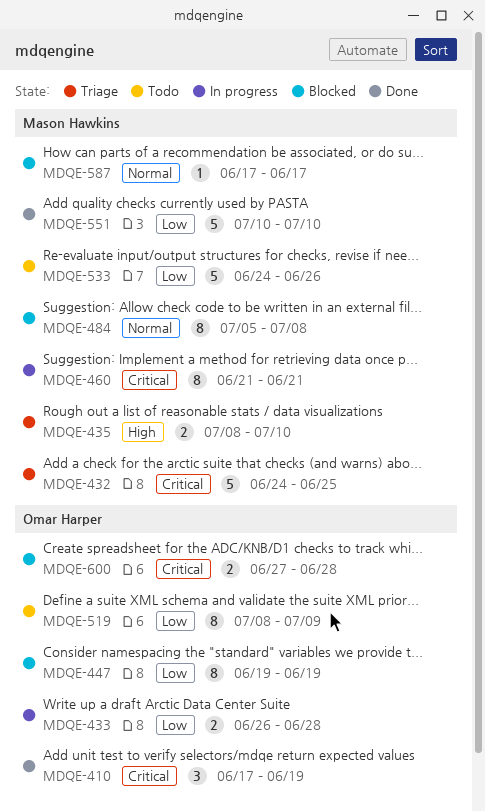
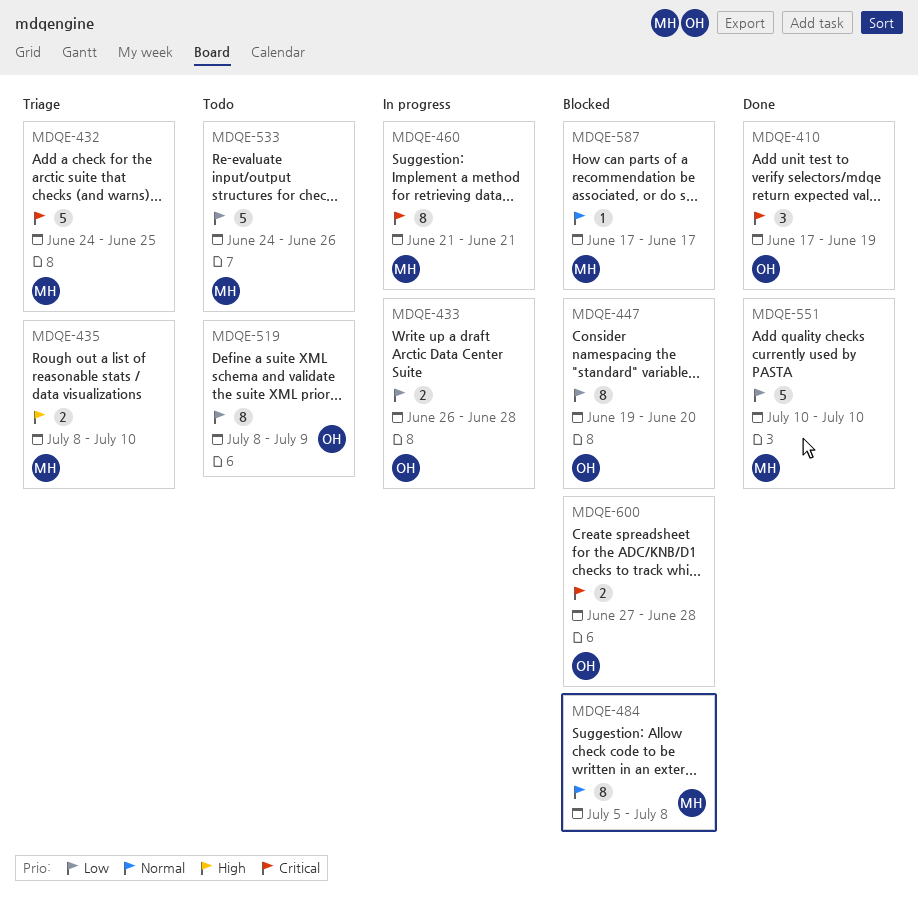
MDQE-447, due: Jun 19 -> Jun 20

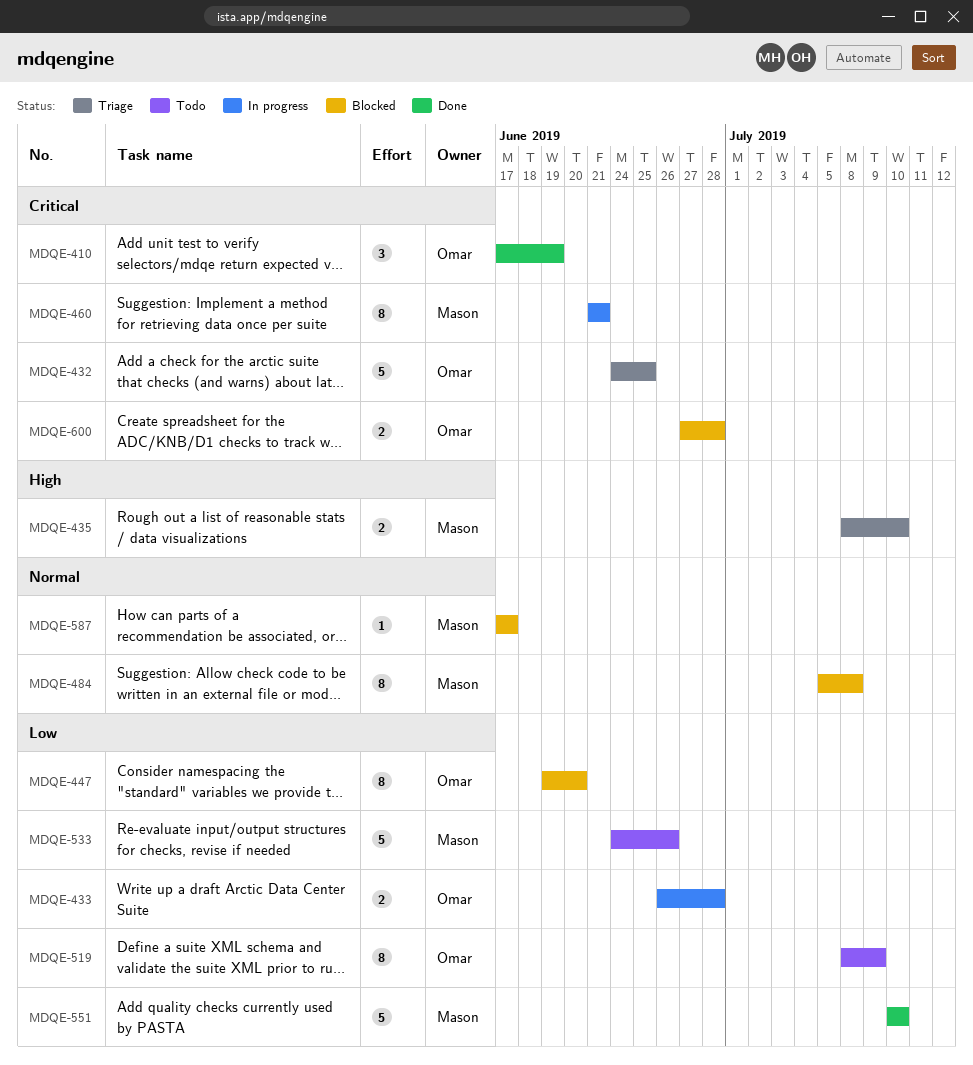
MDQE-432, owner: Mason -> Omar

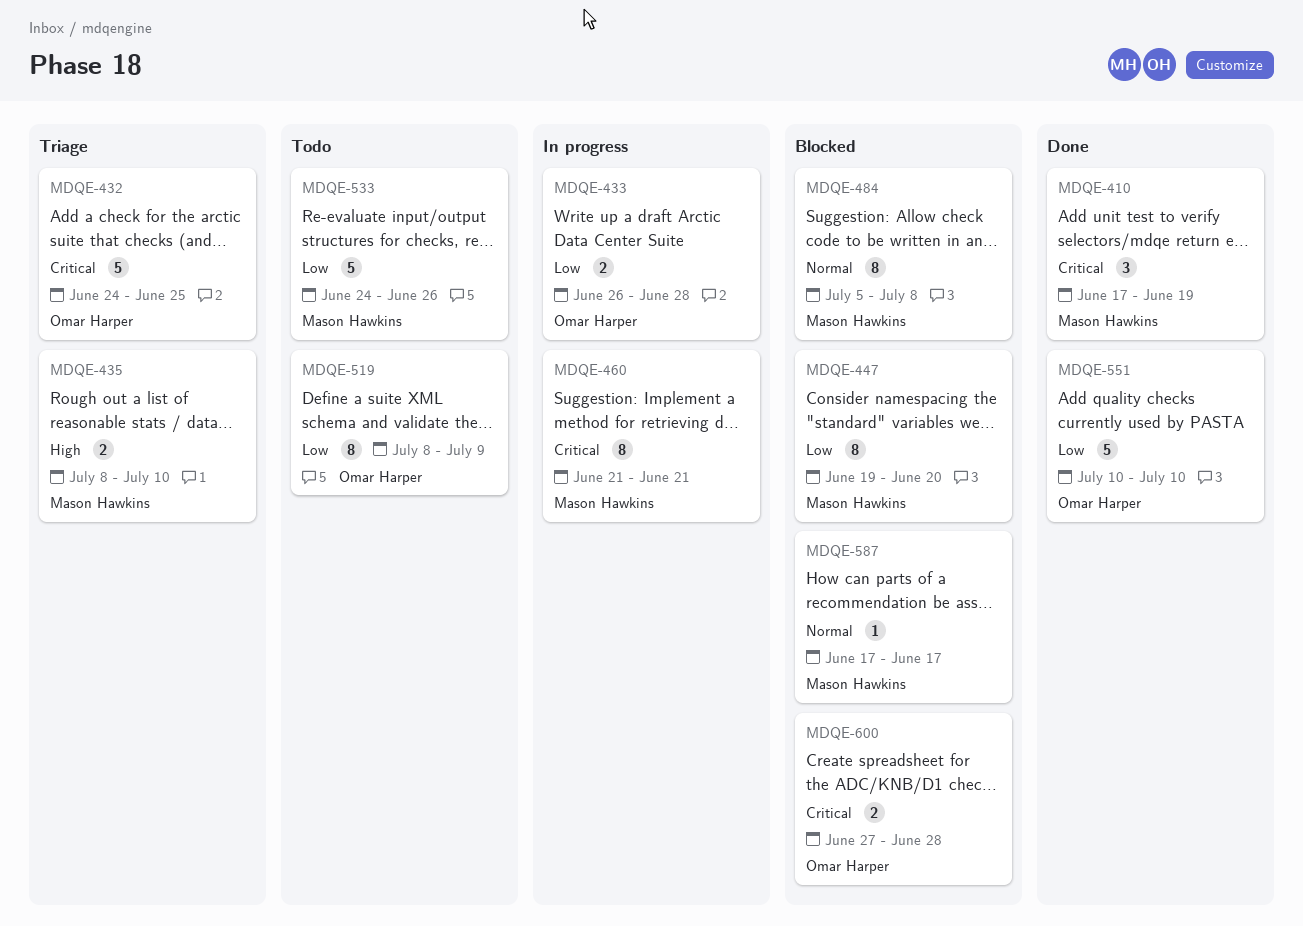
MDQE-410, owner: Omar Harper -> Mason Hawkins
MDQE-447, owner: Omar Harper -> Mason Hawkins
MDQE-551, owner: Mason Hawkins -> Omar Harper

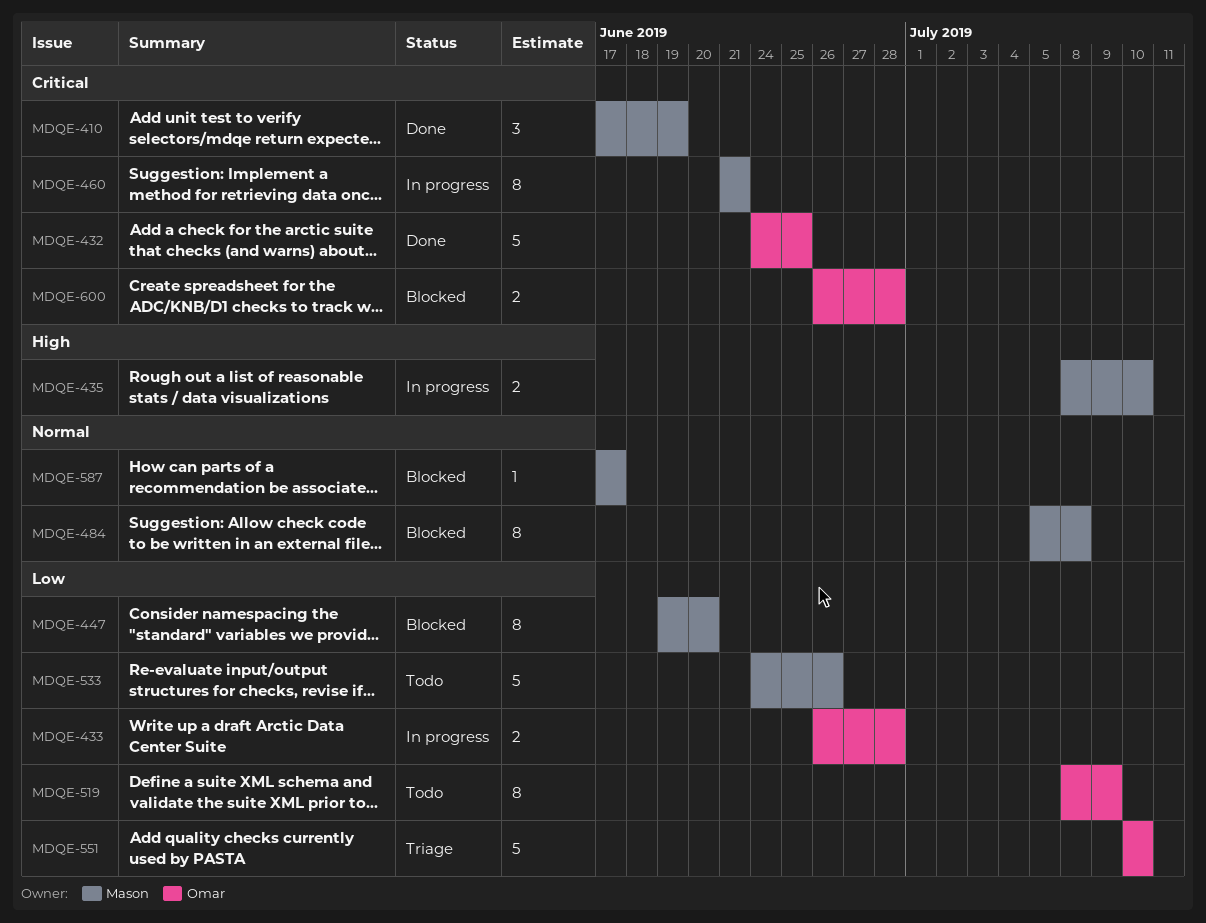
MDQE-432, status: Triage -> Done
MDQE-435, status: Triage -> In progress
MDQE-551, status: Done -> Triage
MDQE-600, start: Jun 27 -> Jun 26

